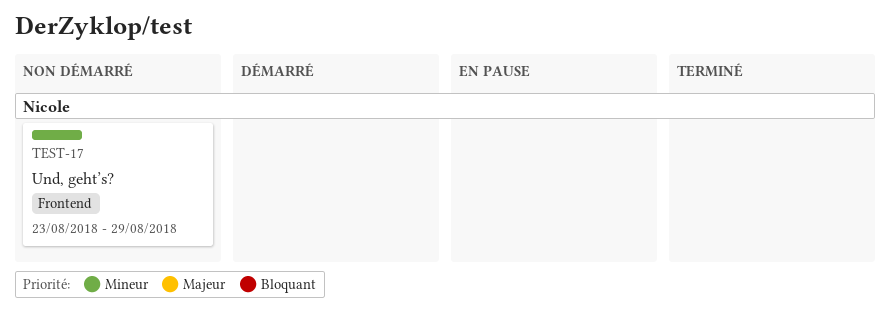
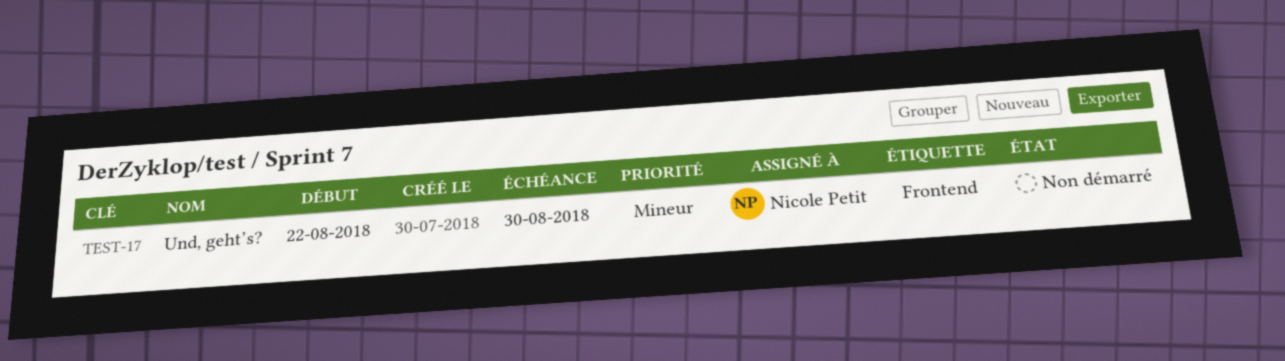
TEST-17, start: Aug 23 -> Aug 22
TEST-17, due: Aug 29 -> Aug 30

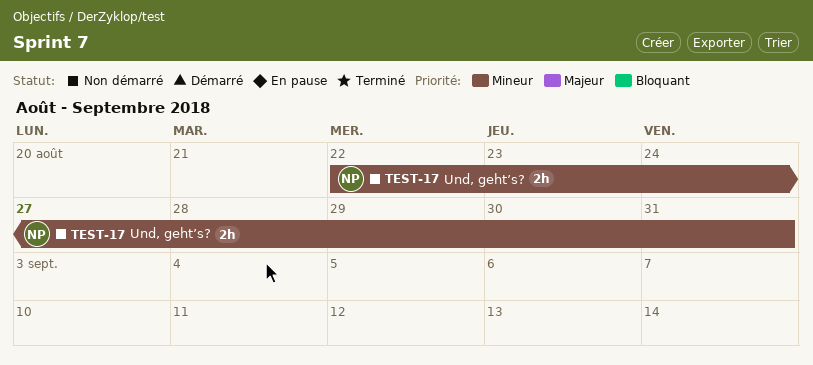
TEST-17, due: Aug 30 -> Aug 31

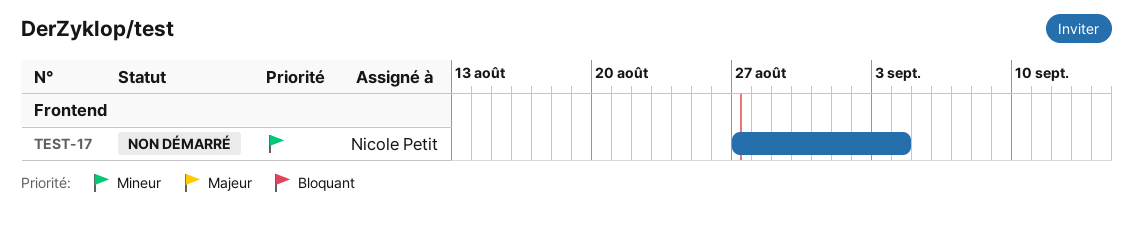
TEST-17, start: Aug 22 -> Aug 27
TEST-17, due: Aug 31 -> Sep 4

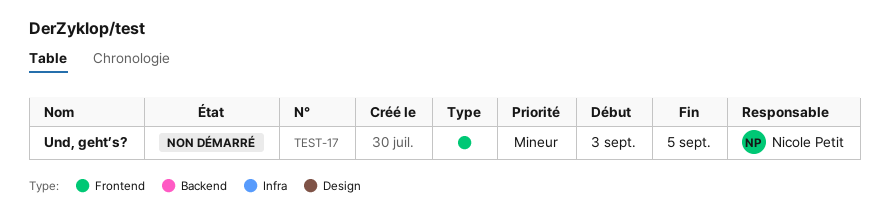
TEST-17, start: Aug 27 -> Sep 3
TEST-17, due: Sep 4 -> Sep 5

